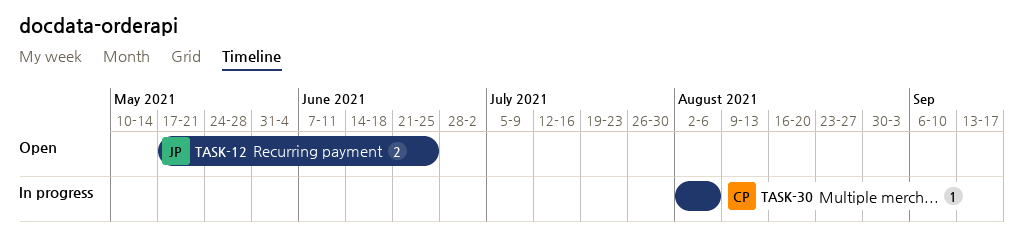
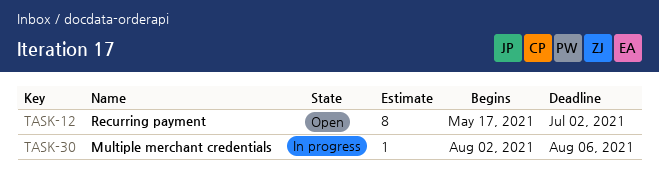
TASK-12, estimate: 2 -> 8
TASK-12, due: Jun 25 -> Jul 2

